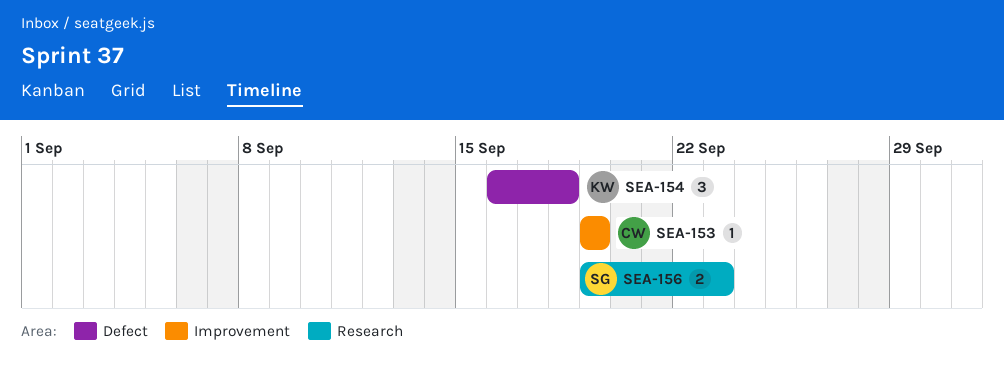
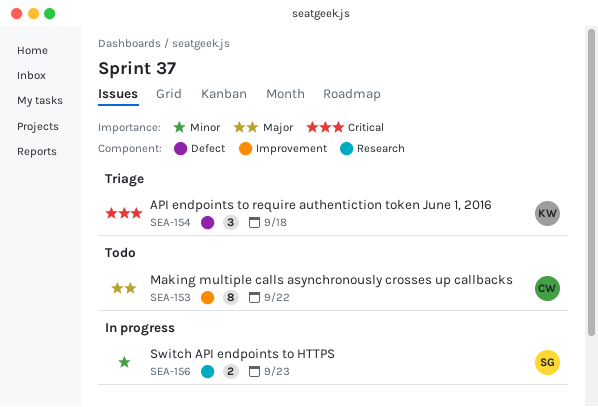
SEA-153, estimate: 1 -> 8
SEA-153, due: Sep 19 -> Sep 22

